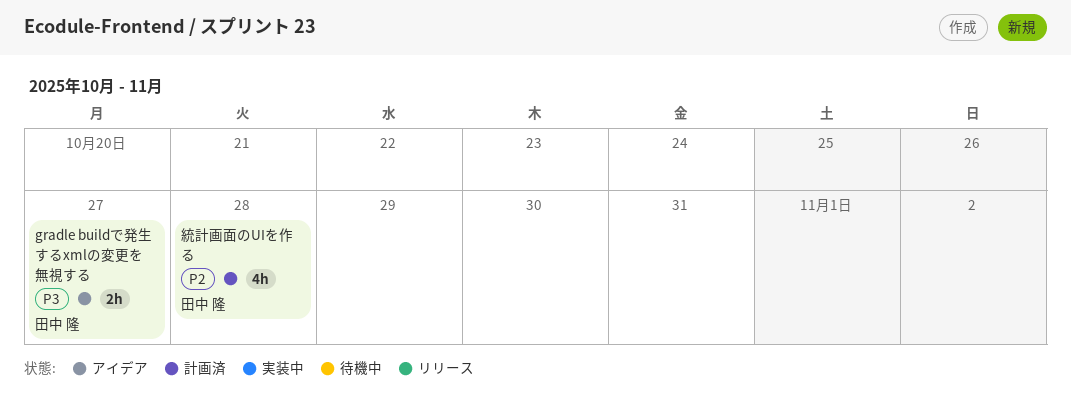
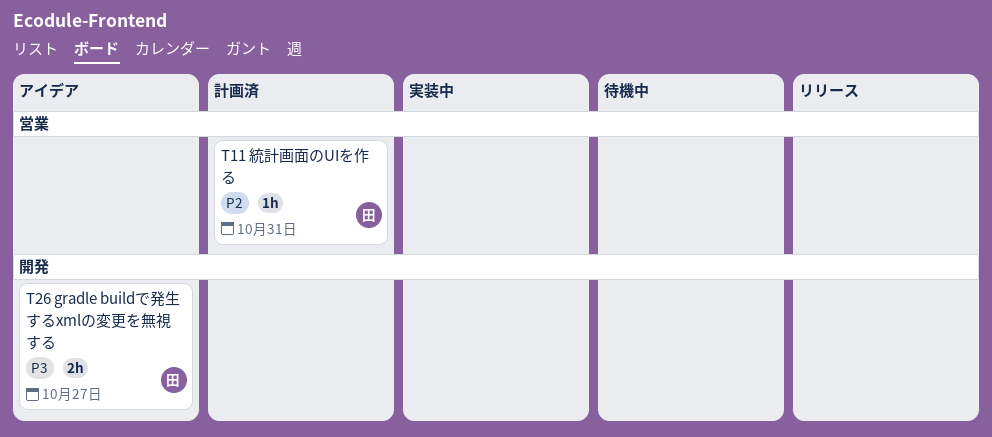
統計画面のUIを作る, estimate: 4h -> 1h
統計画面のUIを作る, due: Oct 28 -> Oct 31

